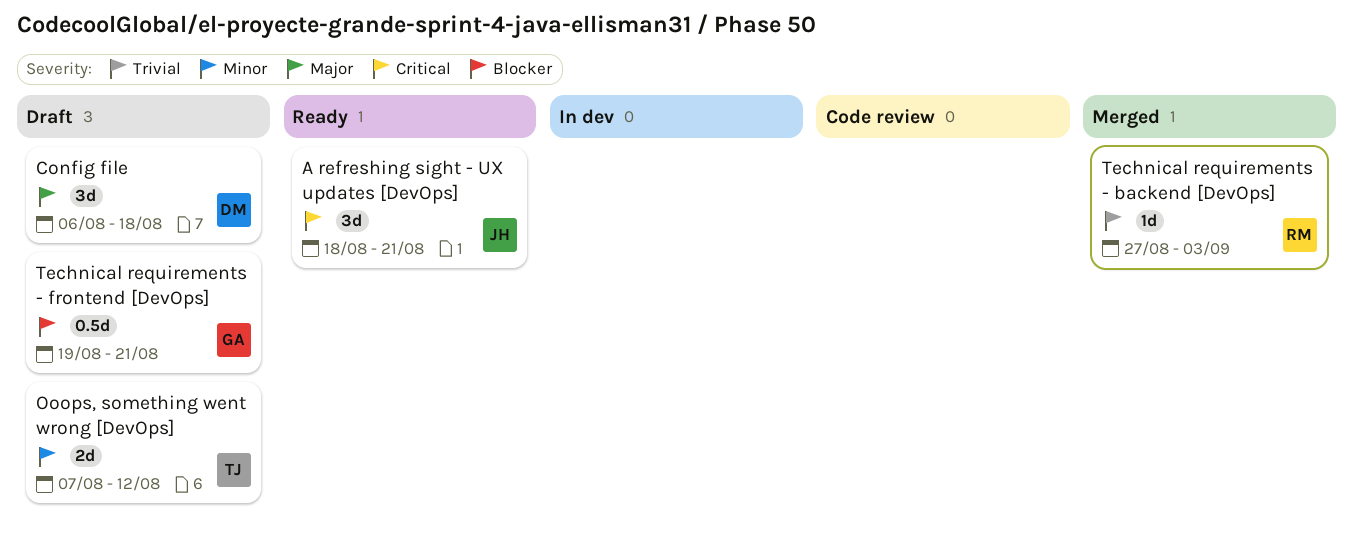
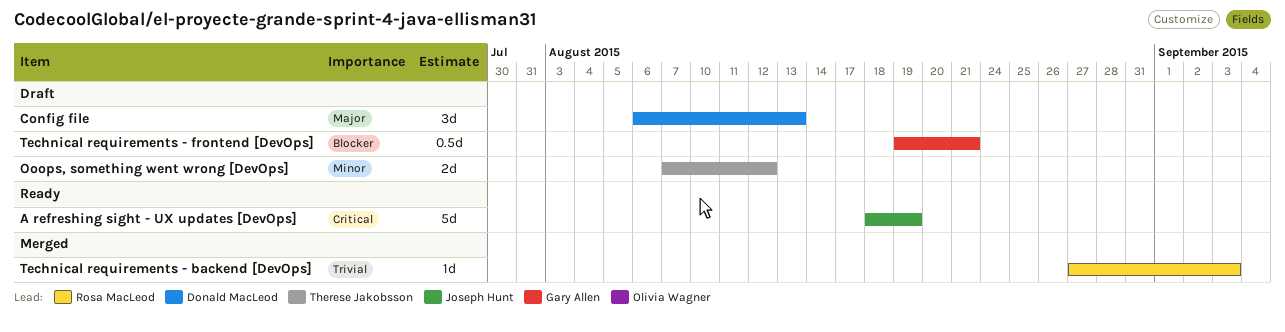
A refreshing sight - UX updates [DevOps], estimate: 3d -> 5d
A refreshing sight - UX updates [DevOps], due: Aug 21 -> Aug 19
Config file, due: Aug 18 -> Aug 13

